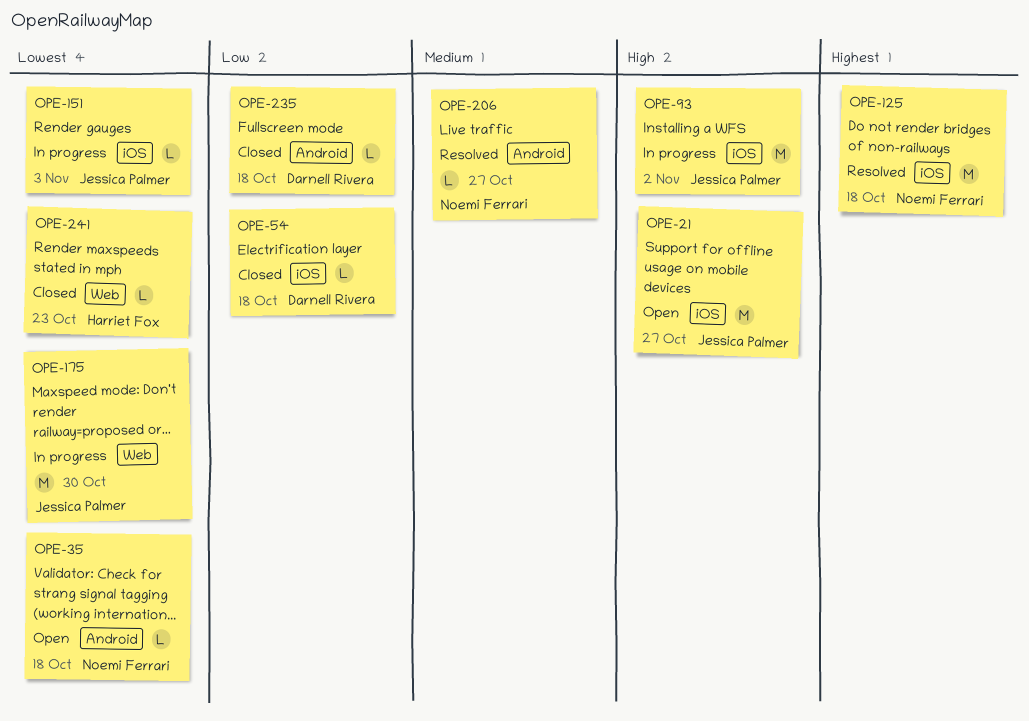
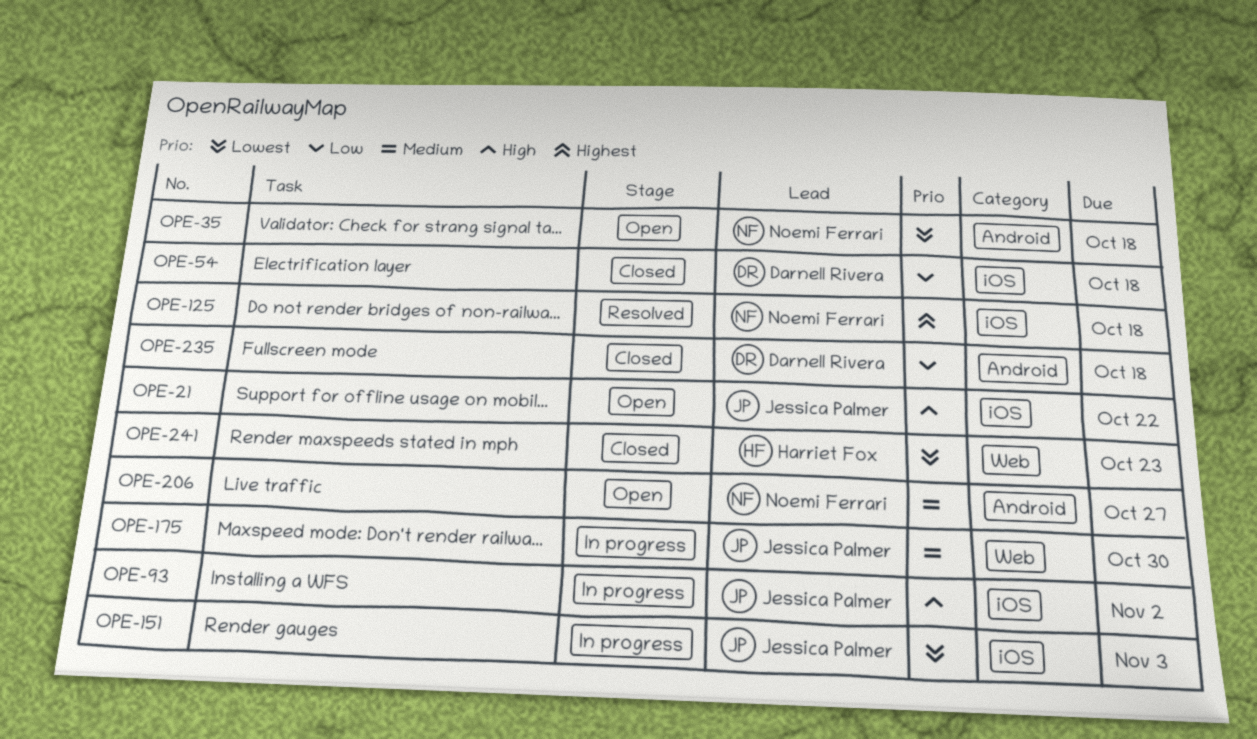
OPE-21, due: Oct 27 -> Oct 22
OPE-175, priority: Lowest -> Medium
OPE-206, status: Resolved -> Open

